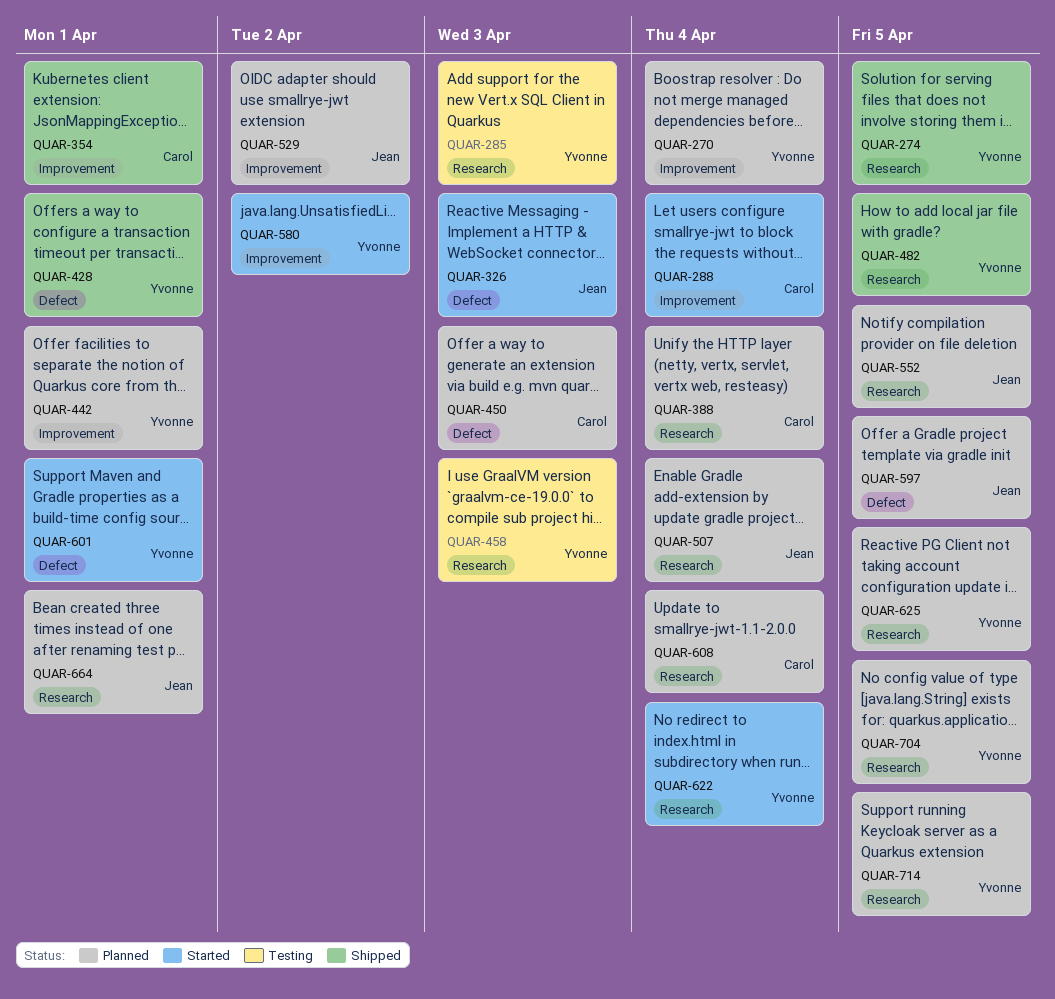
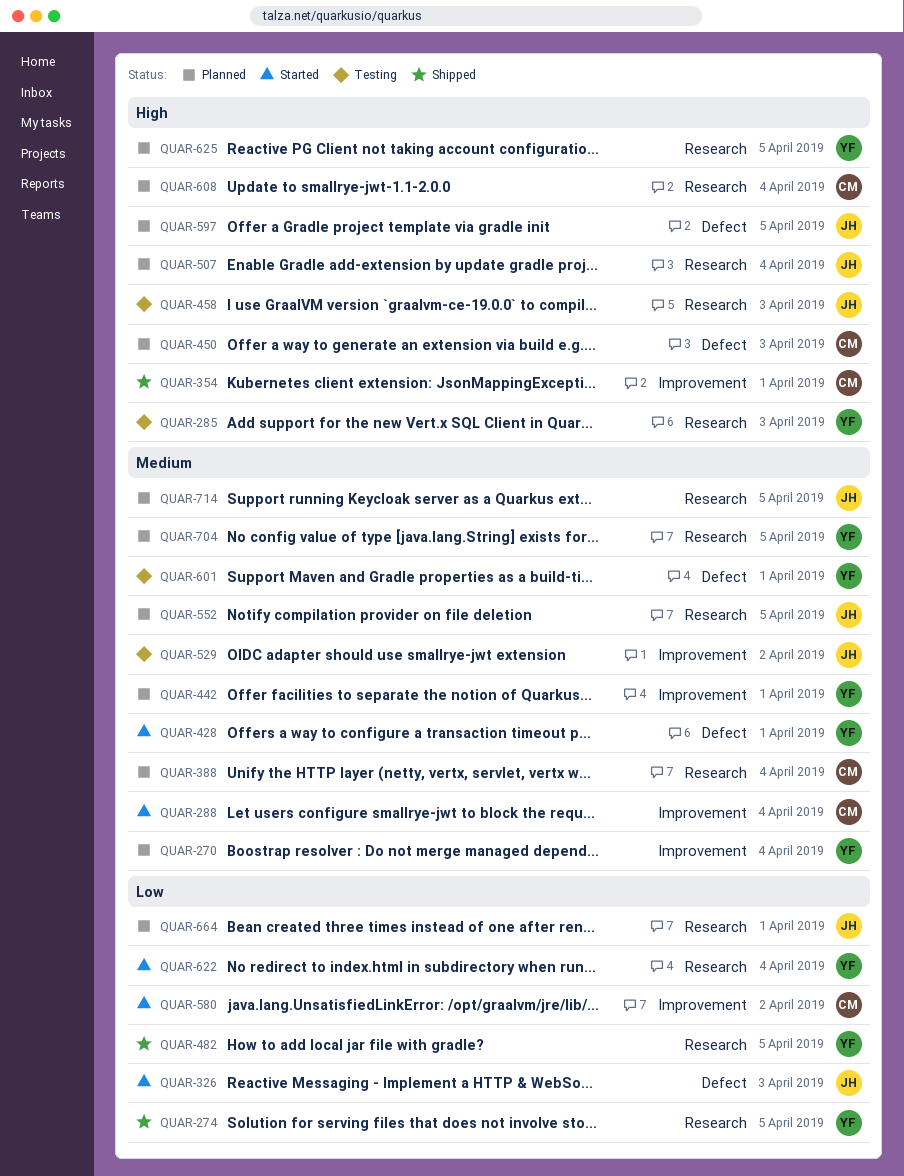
QUAR-428, status: Shipped -> Started
QUAR-458, owner: Yvonne -> Jean
QUAR-529, status: Planned -> Testing
QUAR-580, owner: Yvonne -> Carol
QUAR-601, status: Started -> Testing
QUAR-714, owner: Yvonne -> Jean

